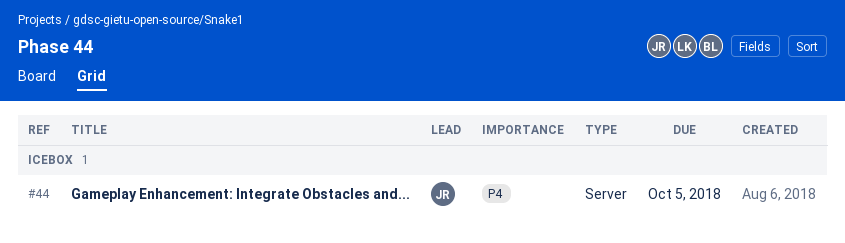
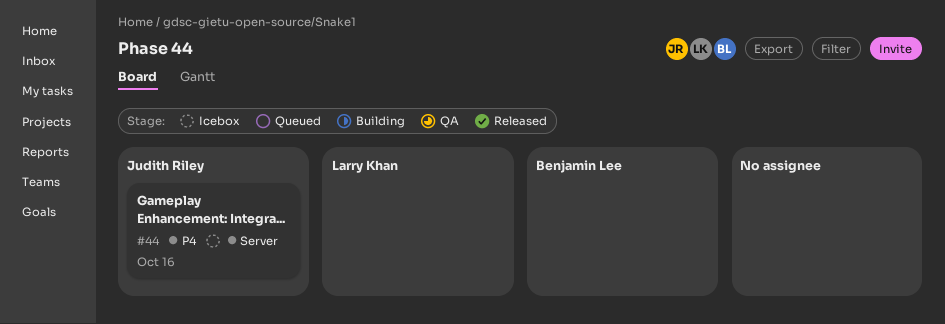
#44, due: Oct 5 -> Oct 16

